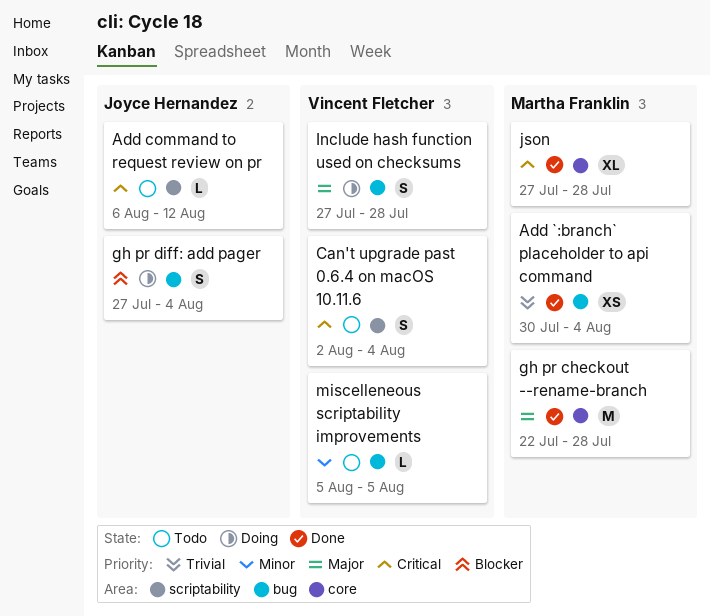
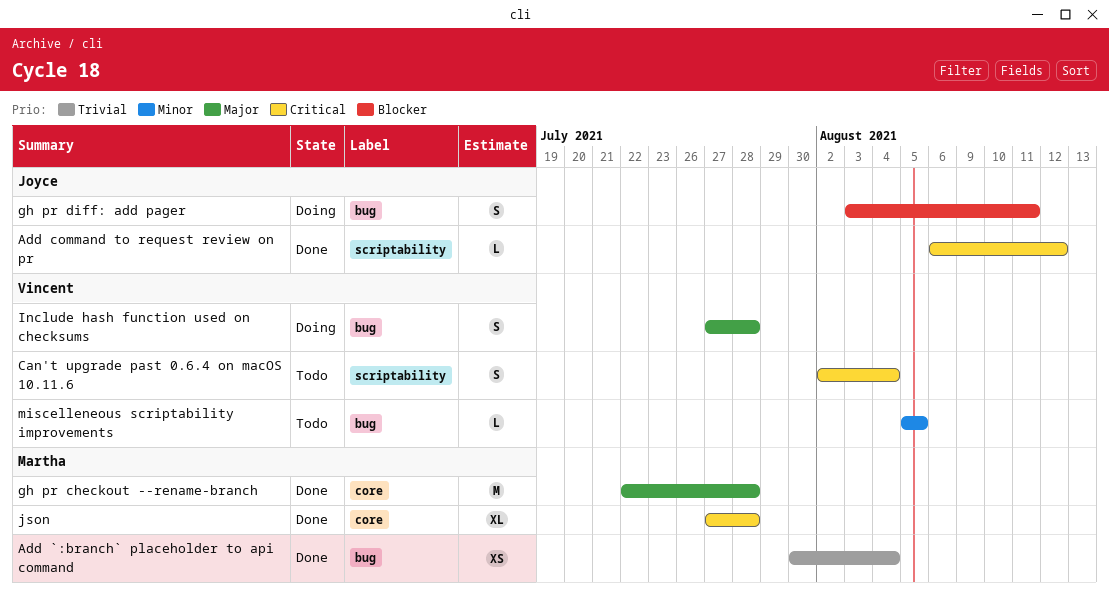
Add command to request review on pr, status: Todo -> Done
gh pr diff: add pager, start: Jul 27 -> Aug 3
gh pr diff: add pager, due: Aug 4 -> Aug 11

